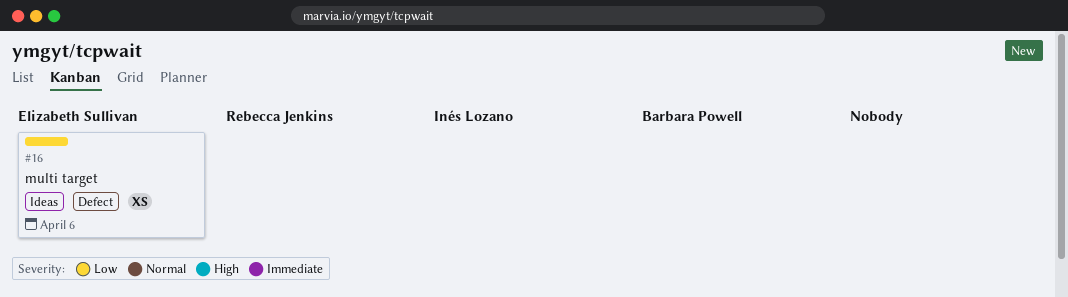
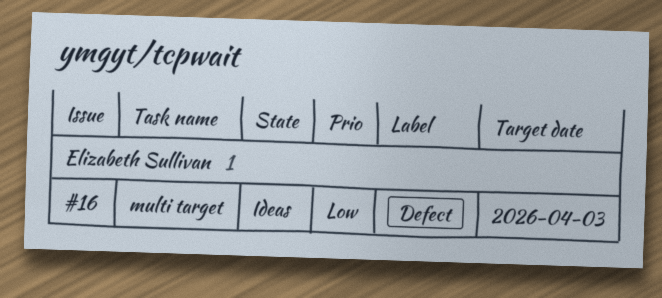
#16, due: Apr 6 -> Apr 3

